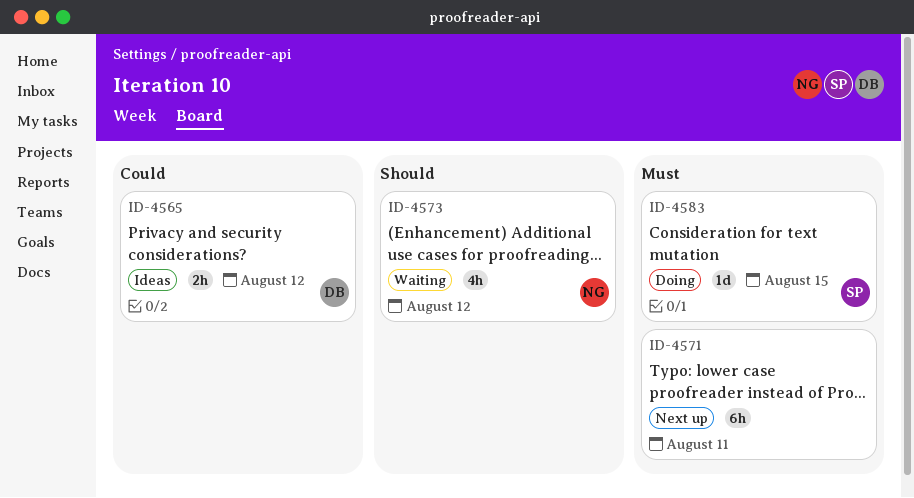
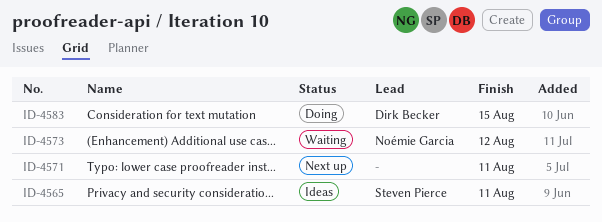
ID-4565, owner: Dirk Becker -> Steven Pierce
ID-4565, due: Aug 12 -> Aug 11
ID-4583, owner: Steven Pierce -> Dirk Becker

